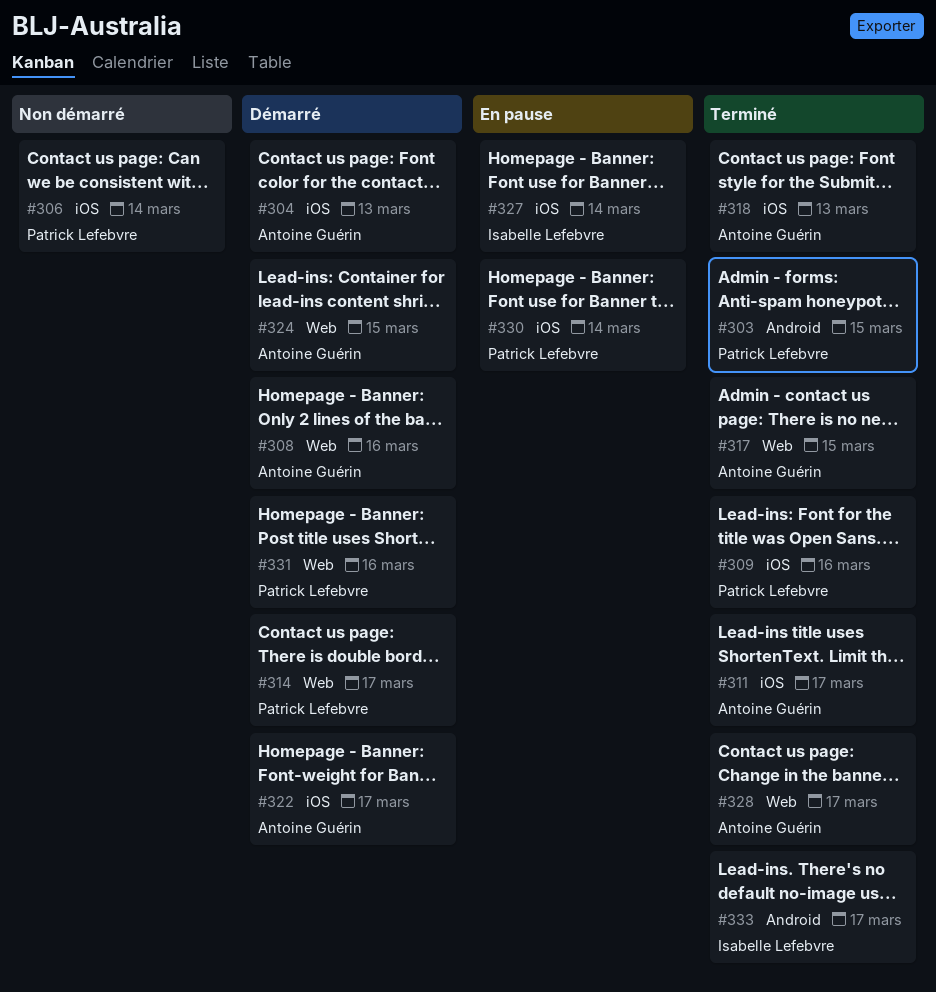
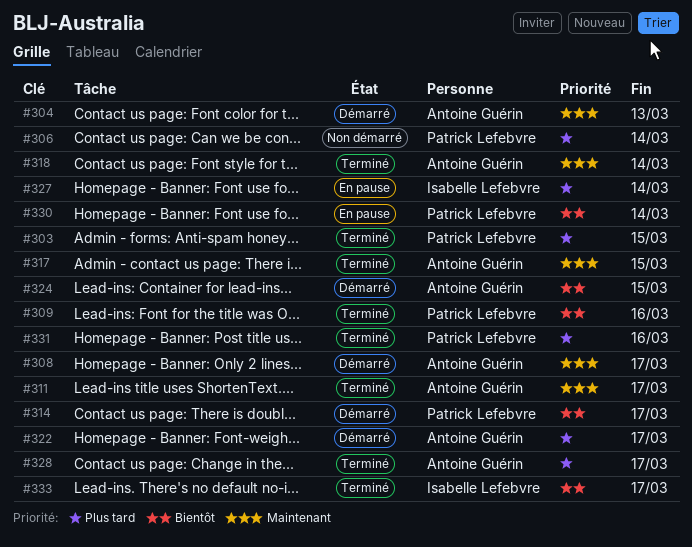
#308, due: Mar 16 -> Mar 17
#318, due: Mar 13 -> Mar 14
#331, status: Démarré -> Terminé

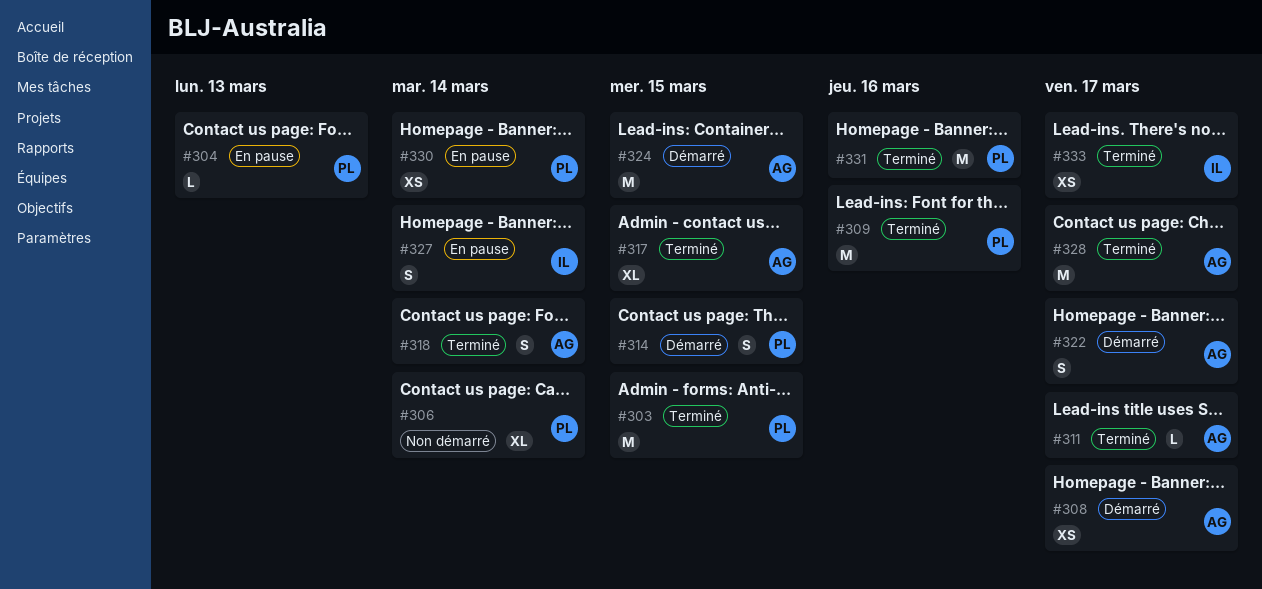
#304, status: Démarré -> En pause
#304, owner: Antoine Guérin -> Patrick Lefebvre
#314, due: Mar 17 -> Mar 15

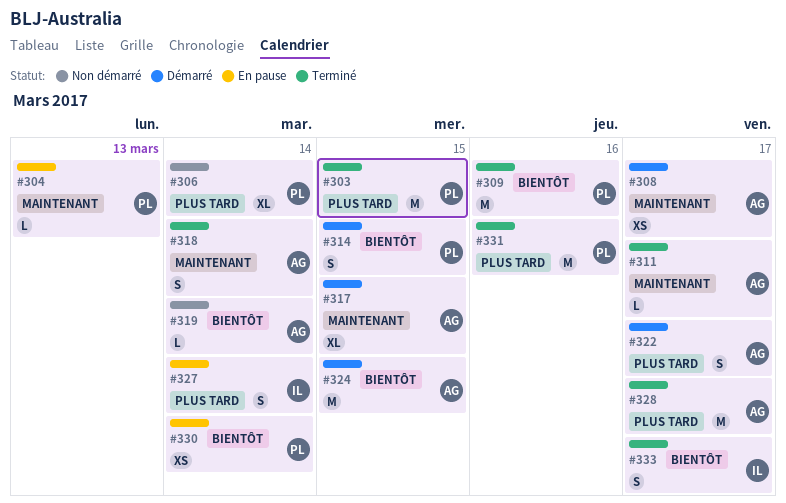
#317, status: Terminé -> Démarré
#319: none -> present
#333, estimate: XS -> S

